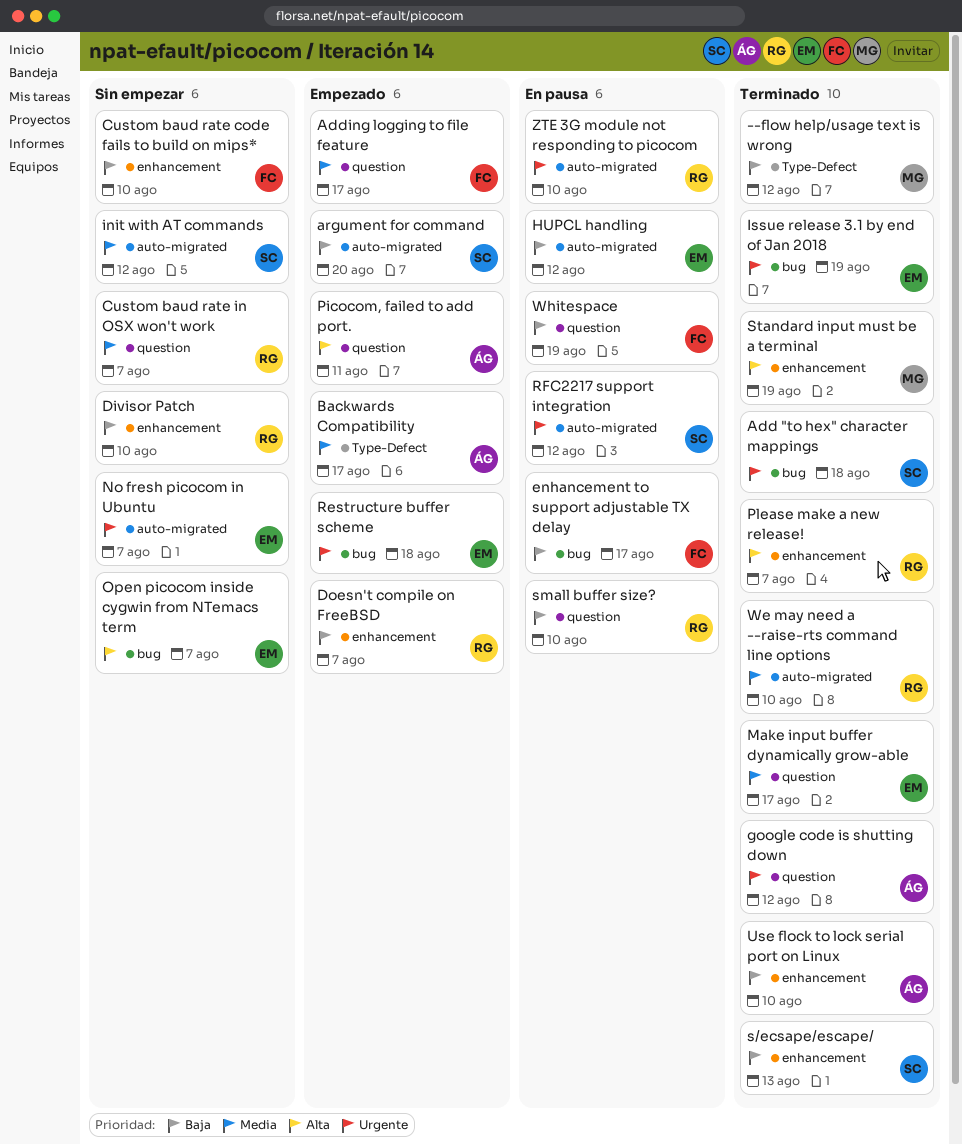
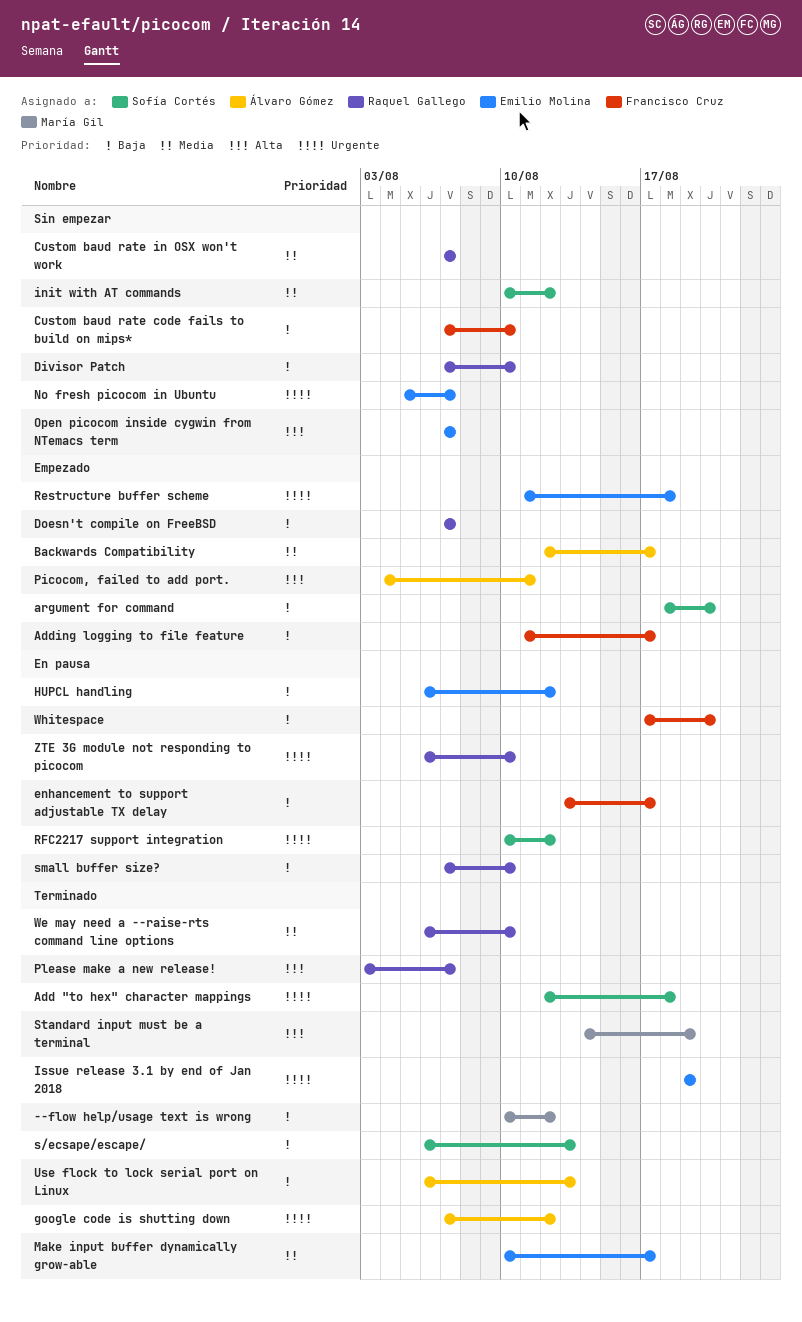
Adding logging to file feature, priority: Media -> Baja
Use flock to lock serial port on Linux, due: Aug 10 -> Aug 13
Whitespace, due: Aug 19 -> Aug 20

